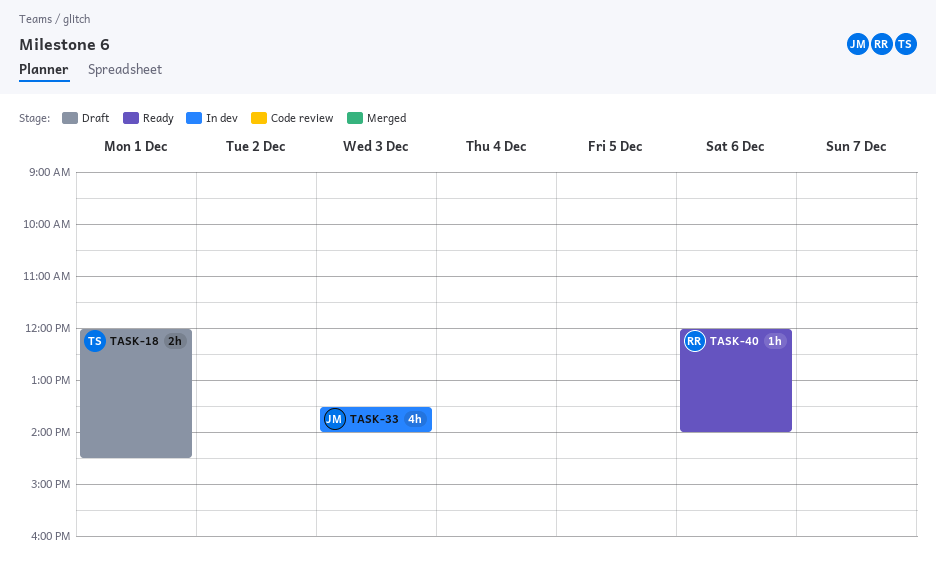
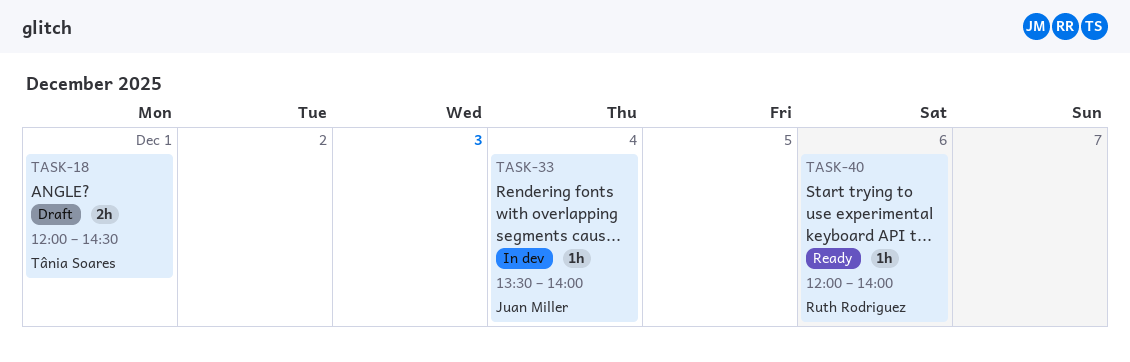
TASK-33, estimate: 4h -> 1h
TASK-33, day: Dec 3 -> Dec 4

